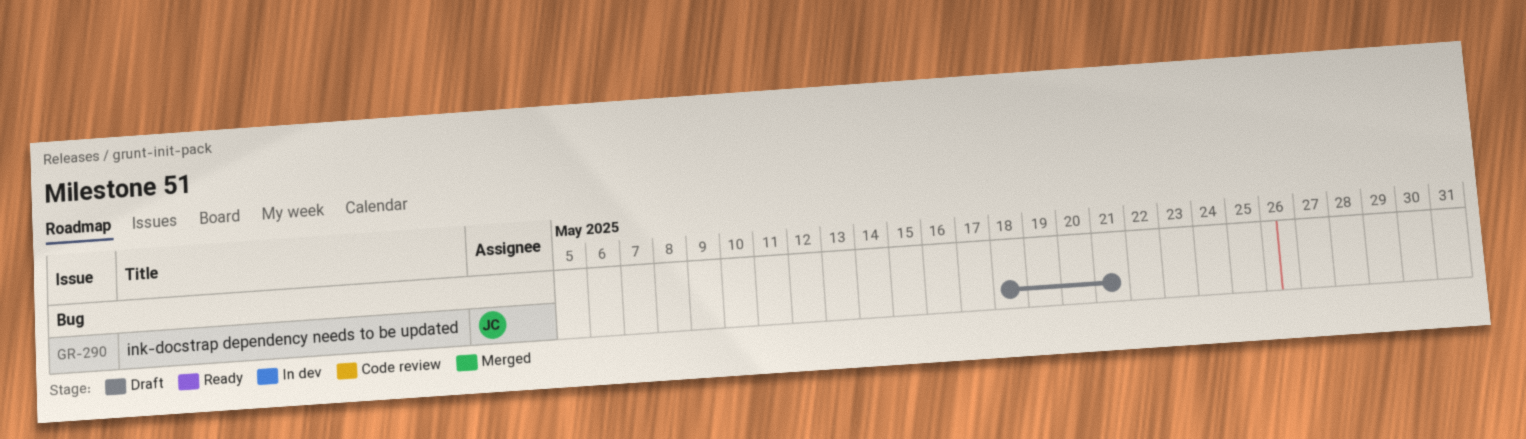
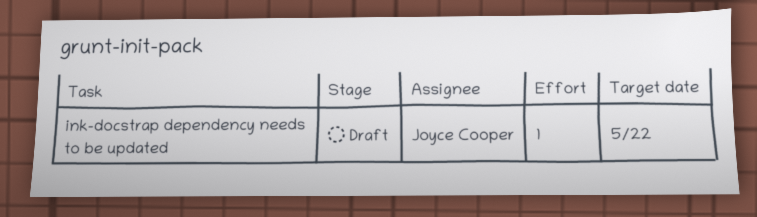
ink-docstrap dependency needs to be updated, due: May 21 -> May 22

